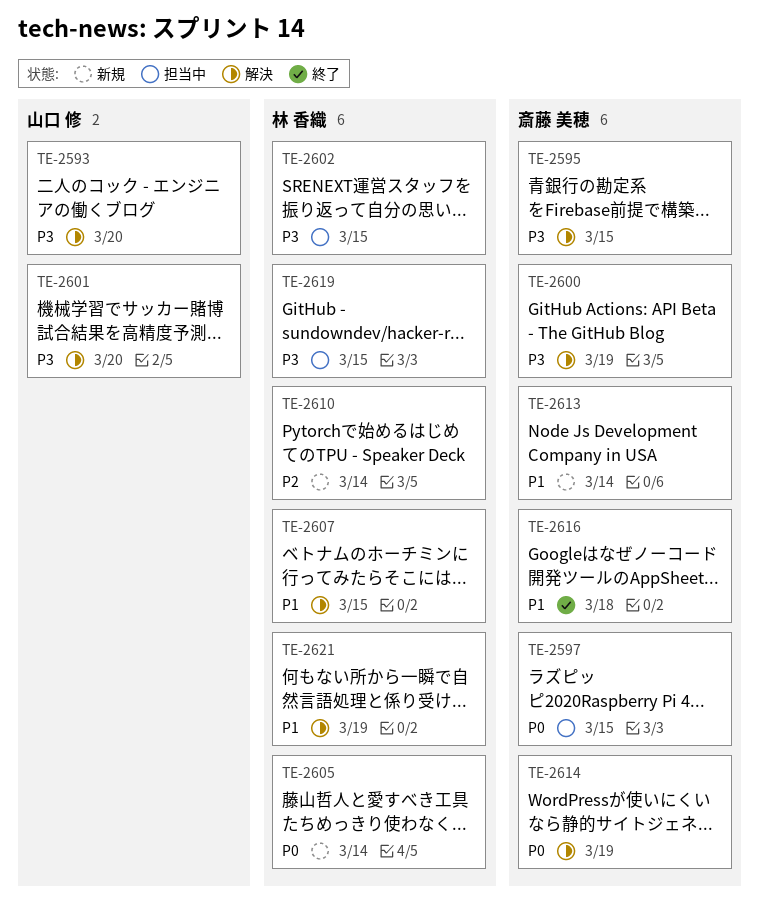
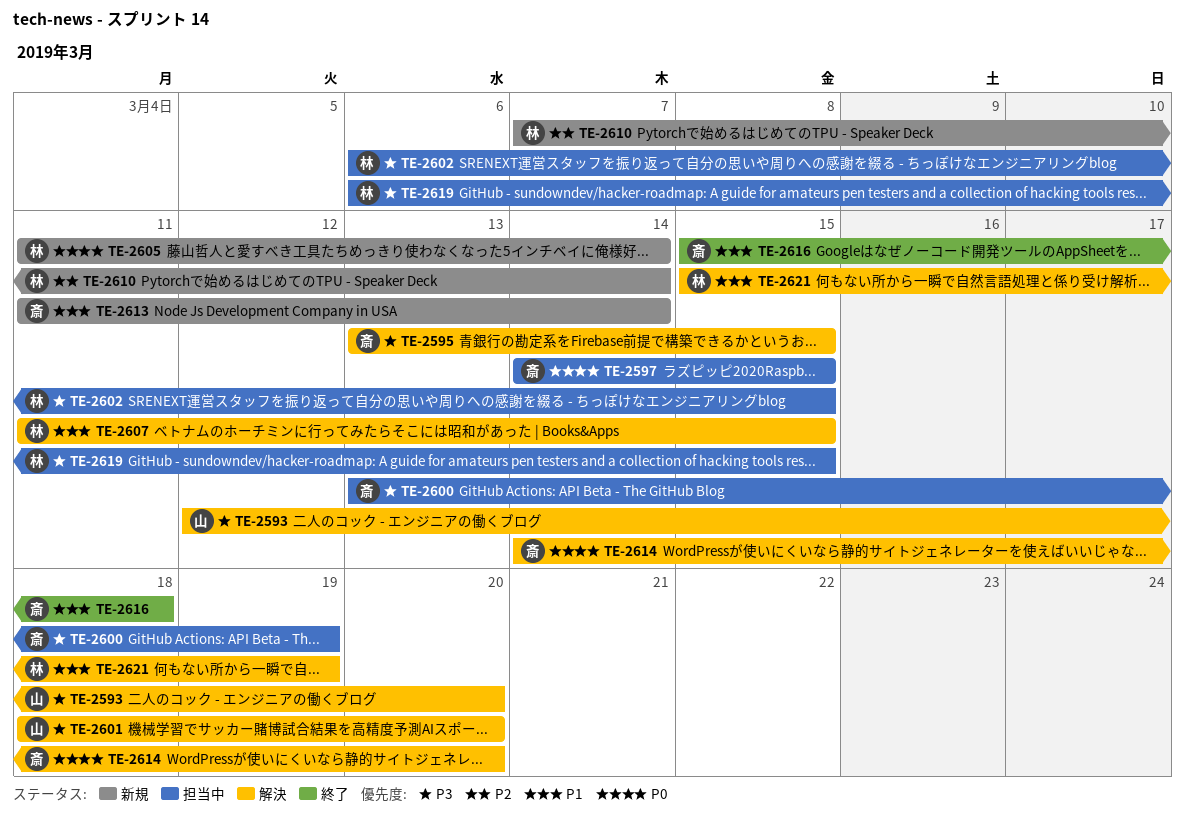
TE-2600, status: 解決 -> 担当中
TE-2614, due: Mar 19 -> Mar 20

